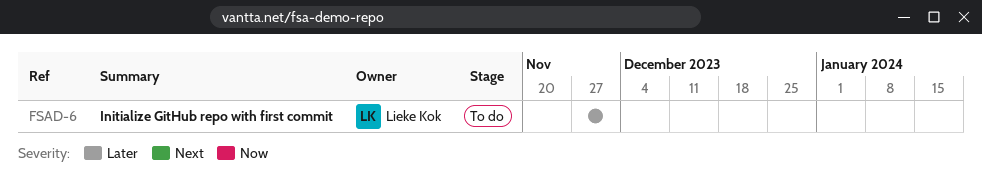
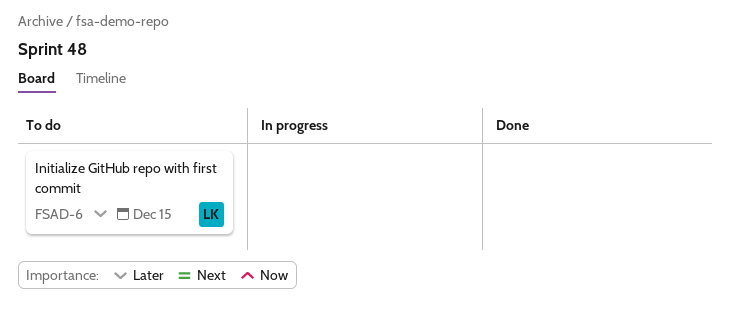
FSAD-6, due: Dec 1 -> Dec 15

